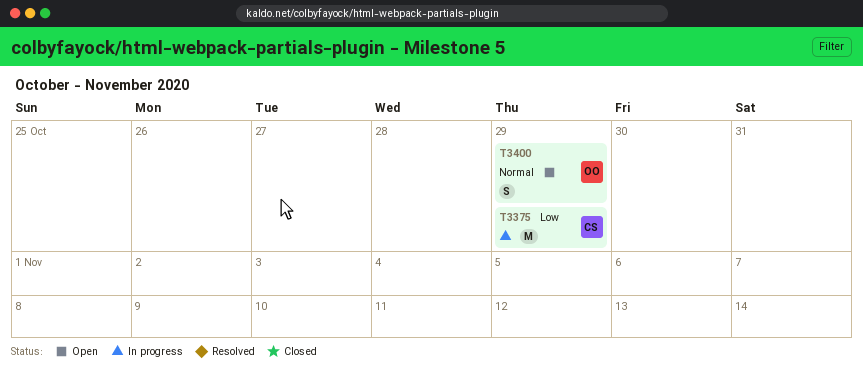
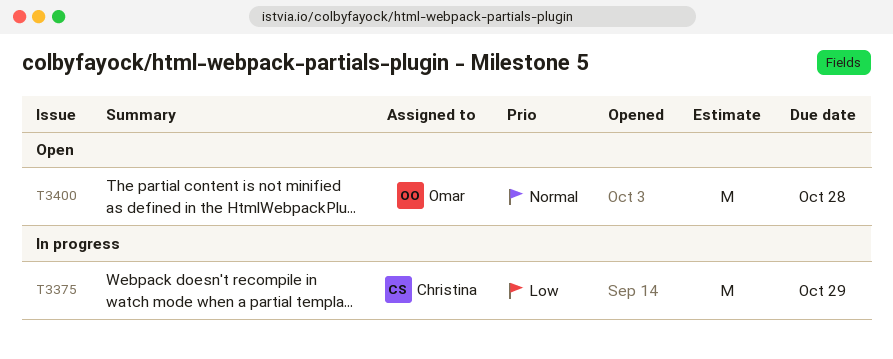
T3400, estimate: S -> M
T3400, due: Oct 29 -> Oct 28

